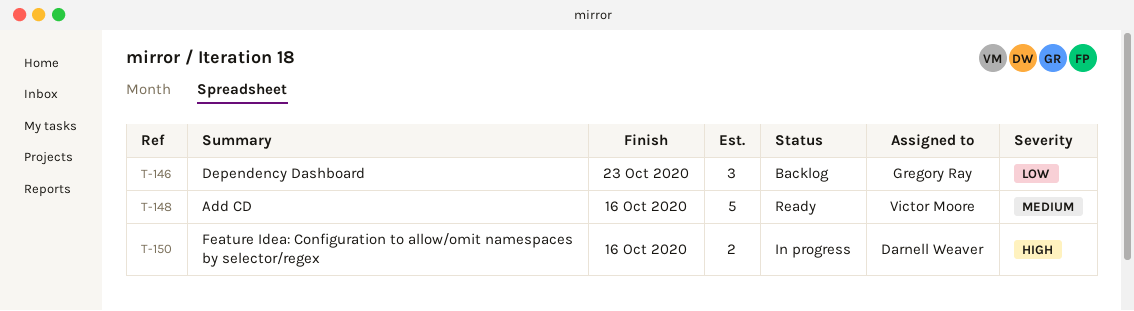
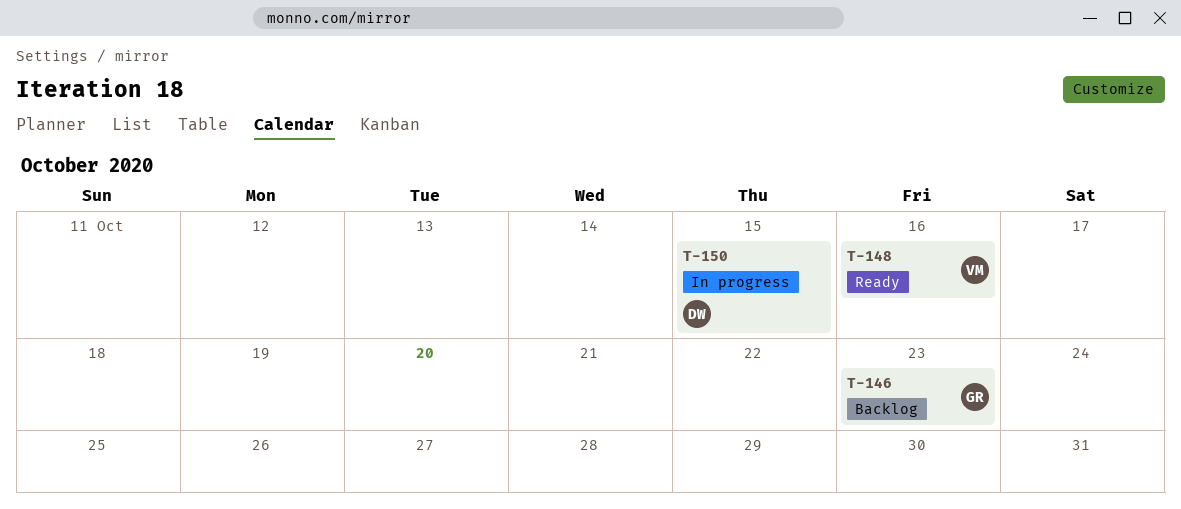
T-150, due: Oct 16 -> Oct 15

